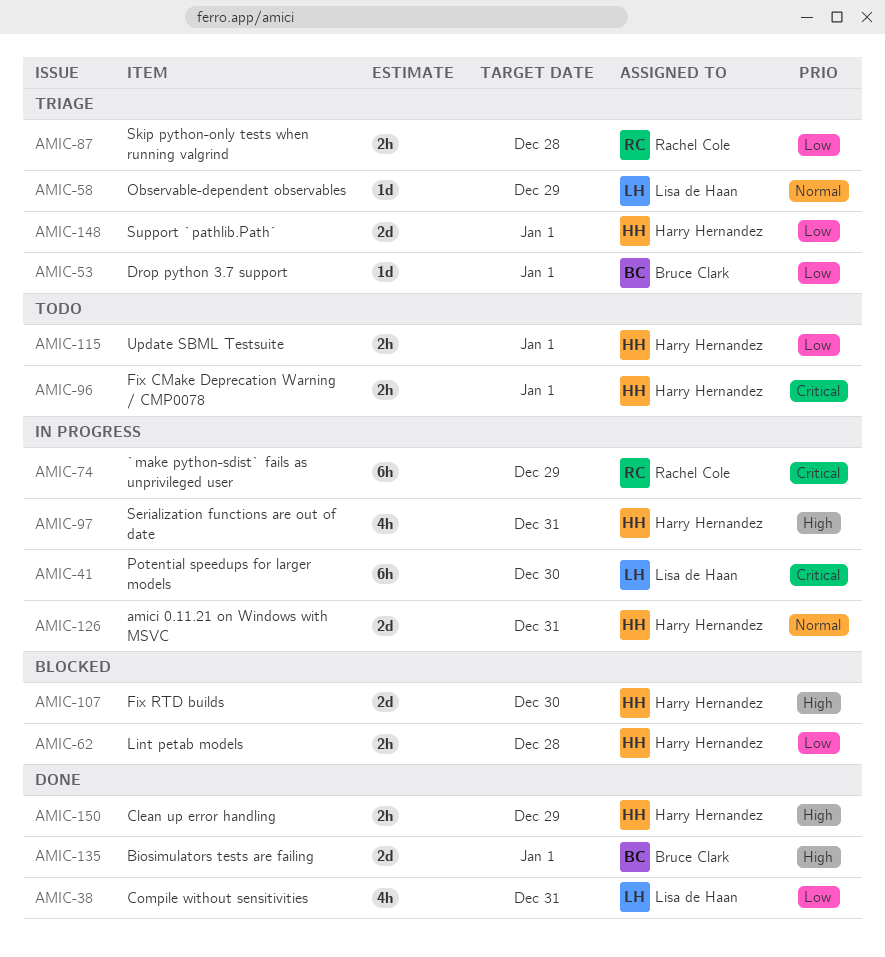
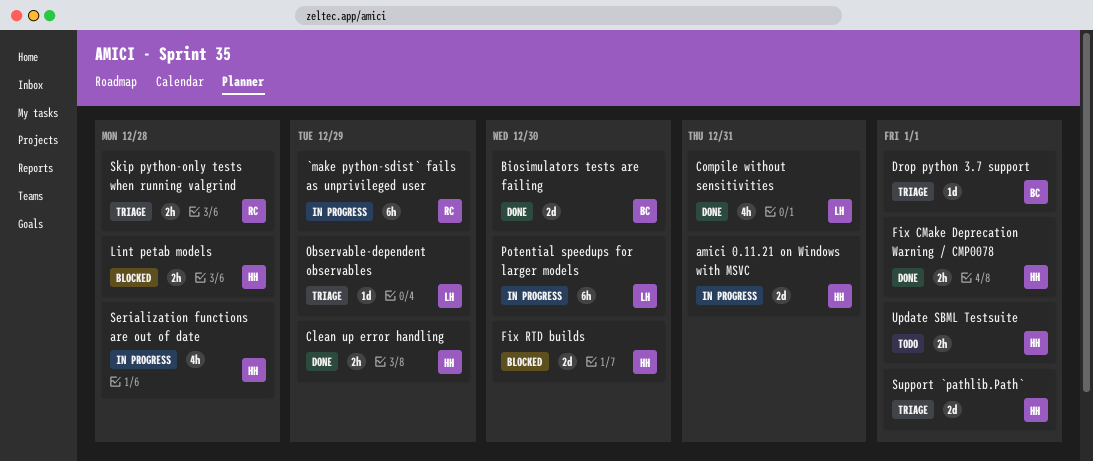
Biosimulators tests are failing, due: Jan 1 -> Dec 30
Fix CMake Deprecation Warning / CMP0078, status: Todo -> Done
Serialization functions are out of date, due: Dec 31 -> Dec 28

